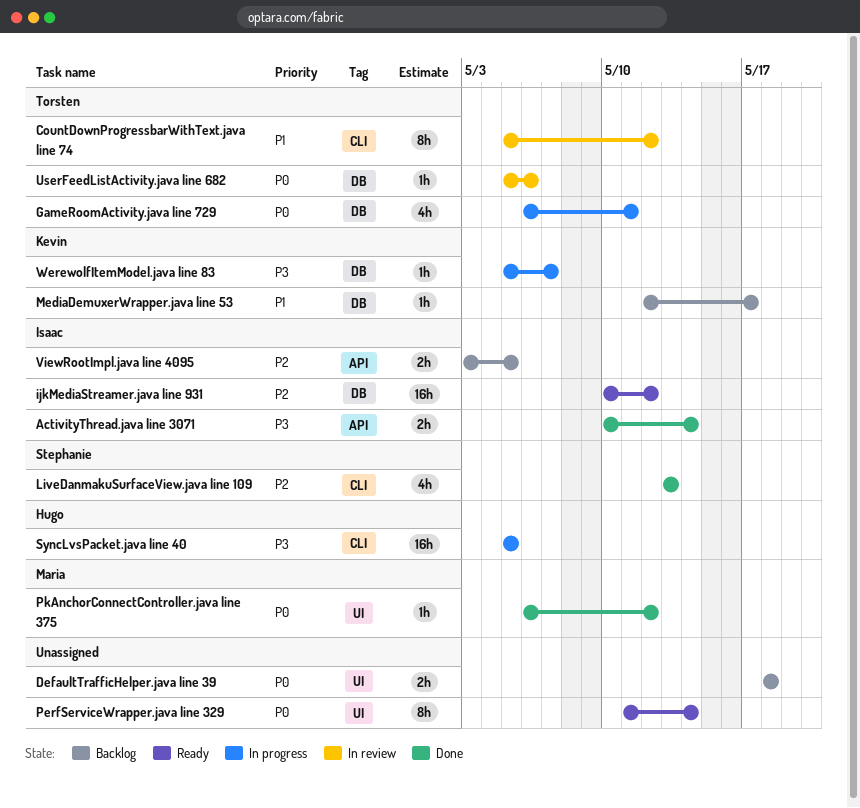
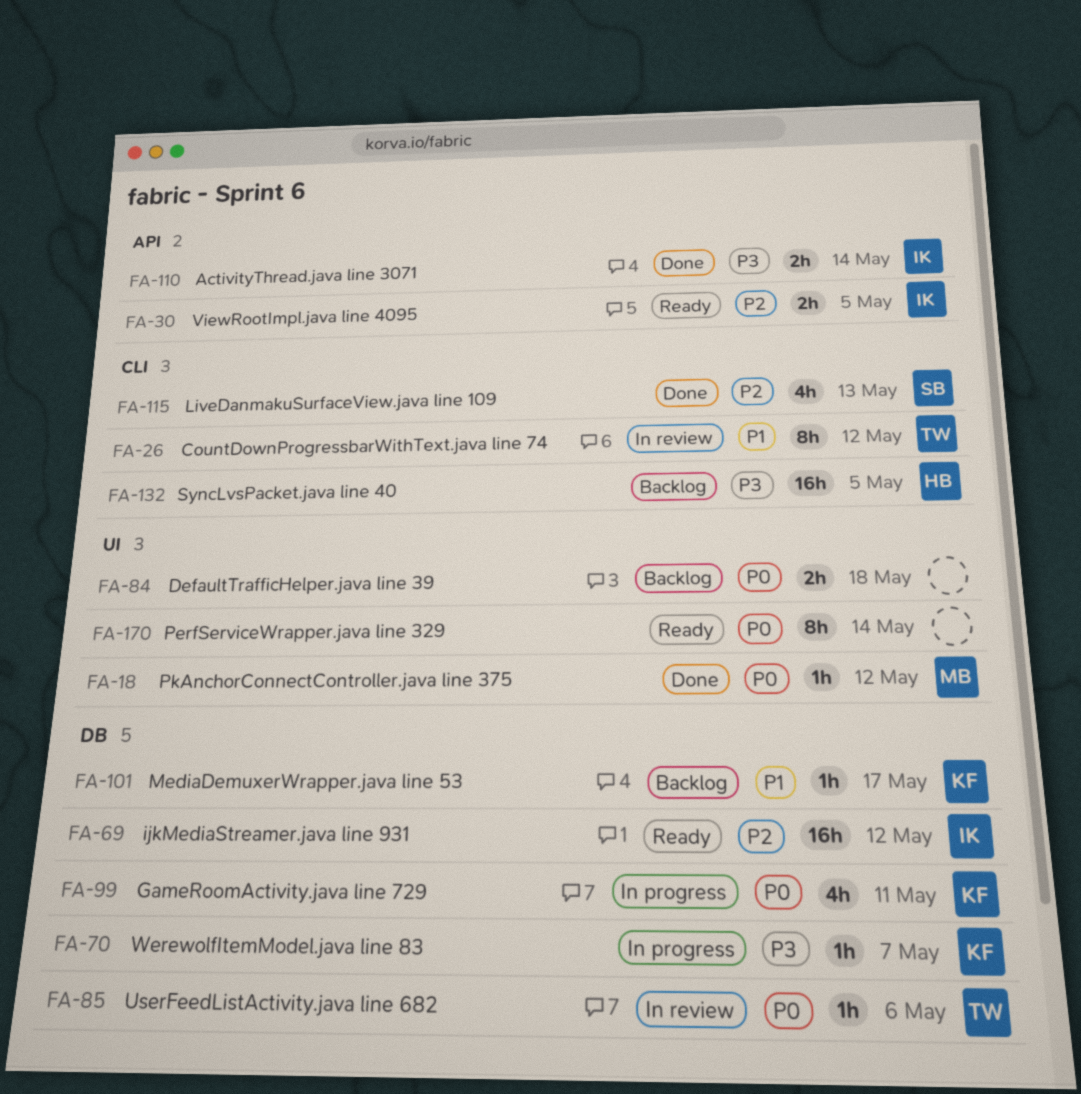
GameRoomActivity.java line 729, owner: Torsten -> Kevin
SyncLvsPacket.java line 40, status: In progress -> Backlog
ViewRootImpl.java line 4095, status: Backlog -> Ready

